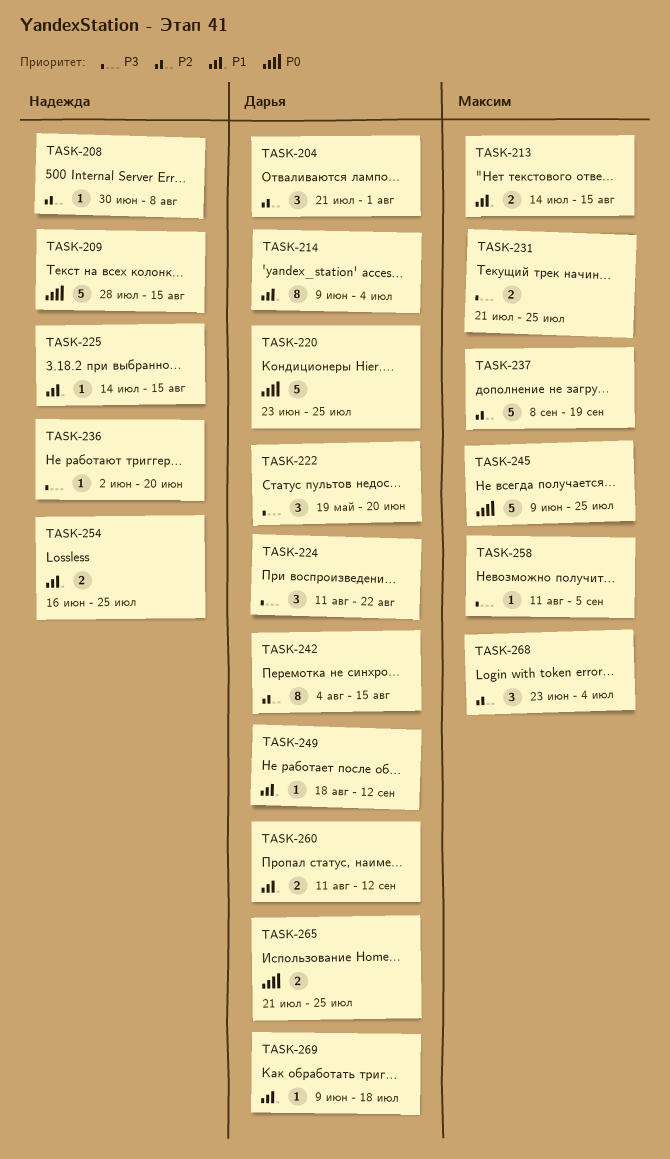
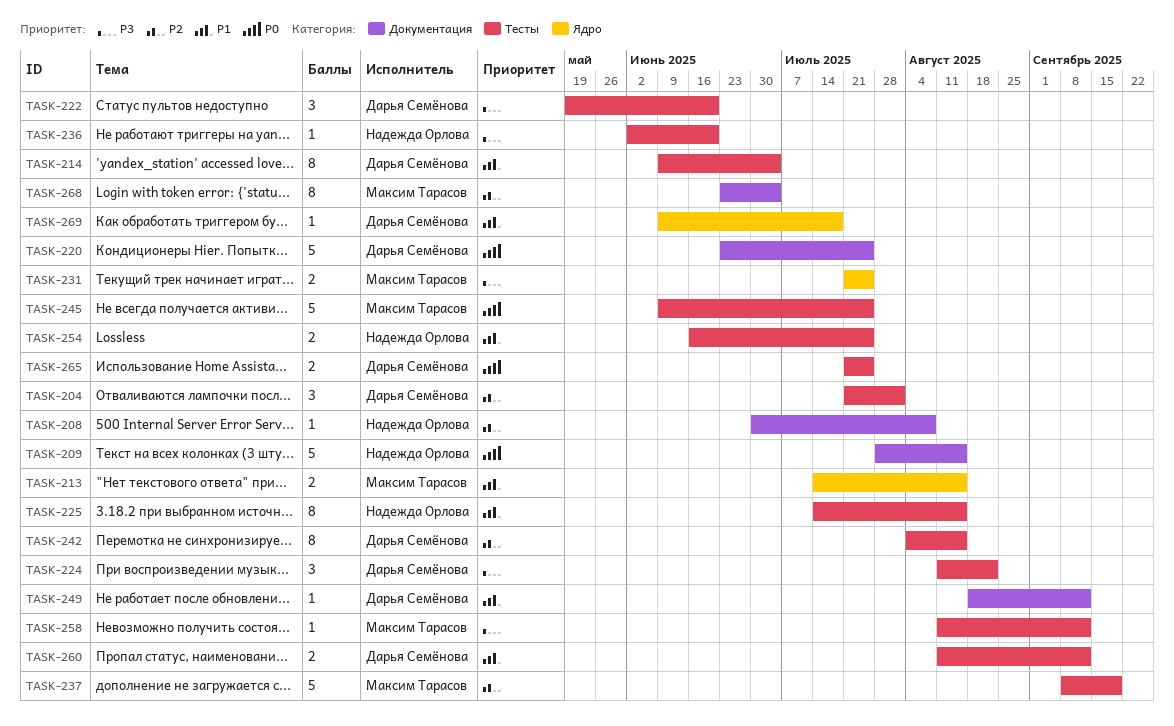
TASK-225, estimate: 1 -> 8
TASK-258, due: Sep 5 -> Sep 12
TASK-268, estimate: 3 -> 8

